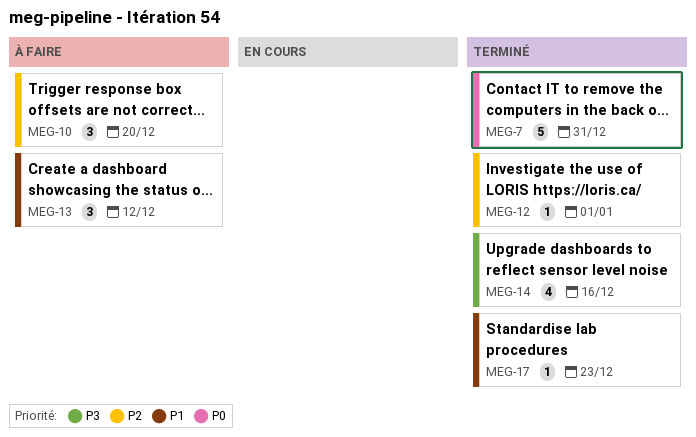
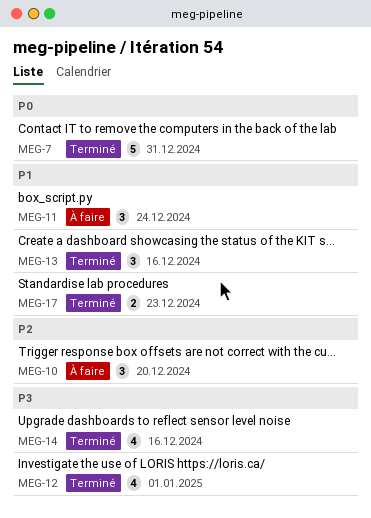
MEG-11: none -> present
MEG-12, priority: P2 -> P3
MEG-12, estimate: 1 -> 4
MEG-13, status: À faire -> Terminé
MEG-13, due: Dec 12 -> Dec 16
MEG-17, estimate: 1 -> 2

